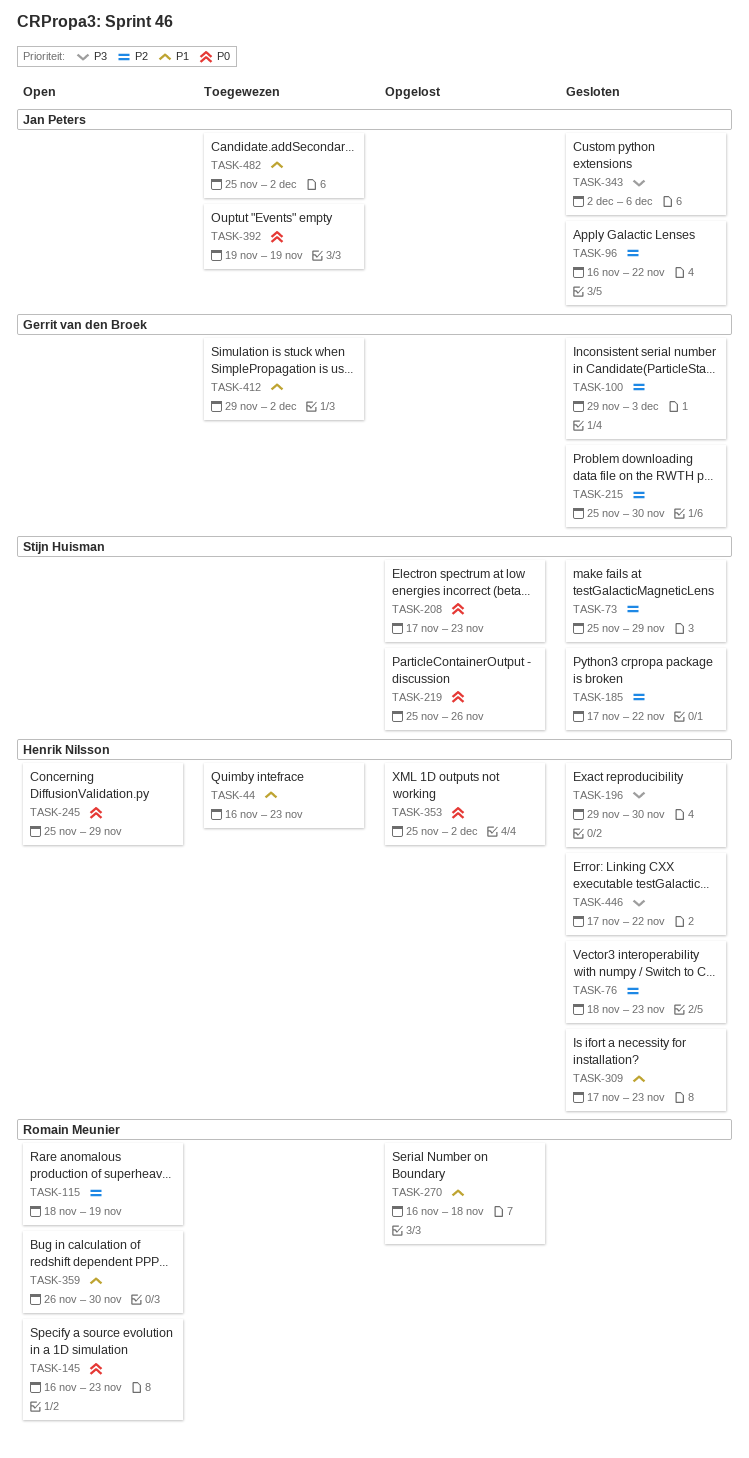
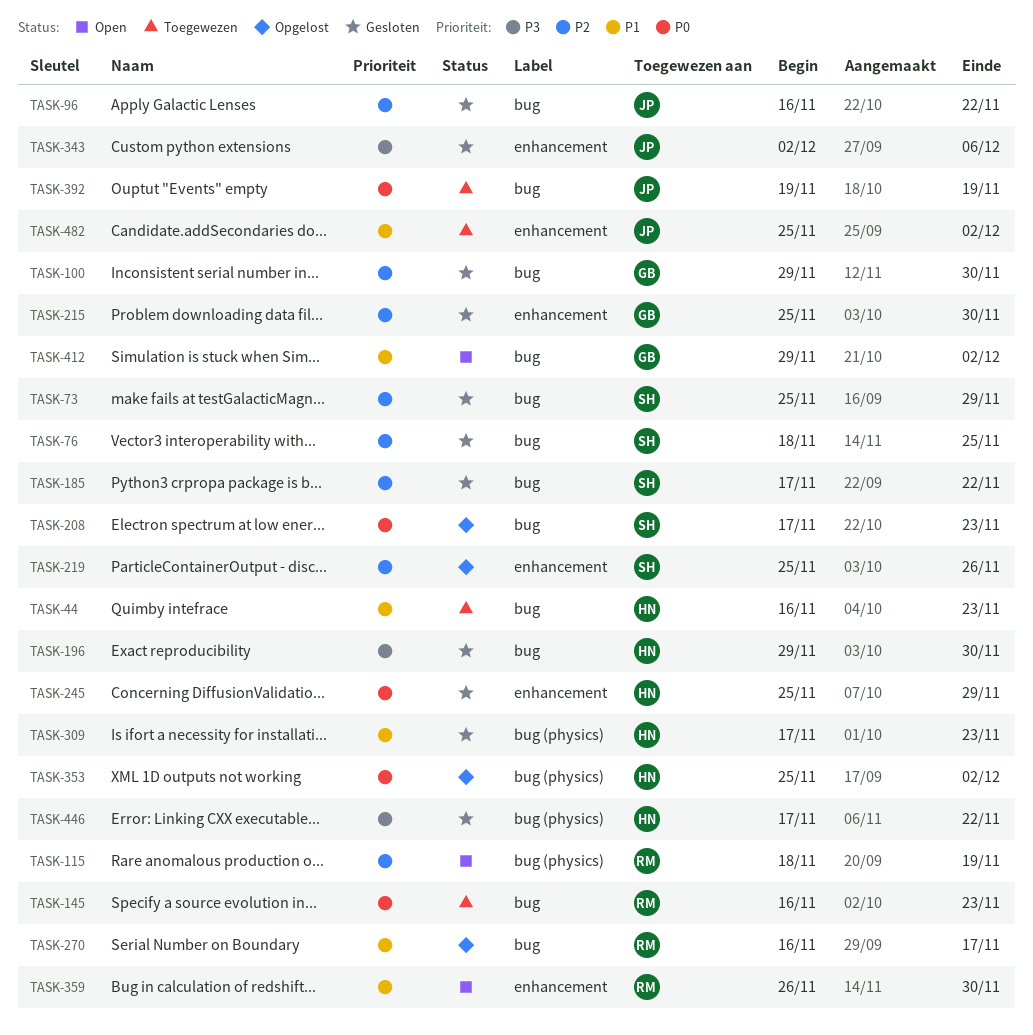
TASK-76, owner: Henrik Nilsson -> Stijn Huisman
TASK-76, due: Nov 23 -> Nov 25
TASK-100, due: Dec 3 -> Nov 30
TASK-145, status: Open -> Toegewezen
TASK-219, priority: P0 -> P2
TASK-245, status: Open -> Gesloten
TASK-270, due: Nov 18 -> Nov 17
TASK-412, status: Toegewezen -> Open

